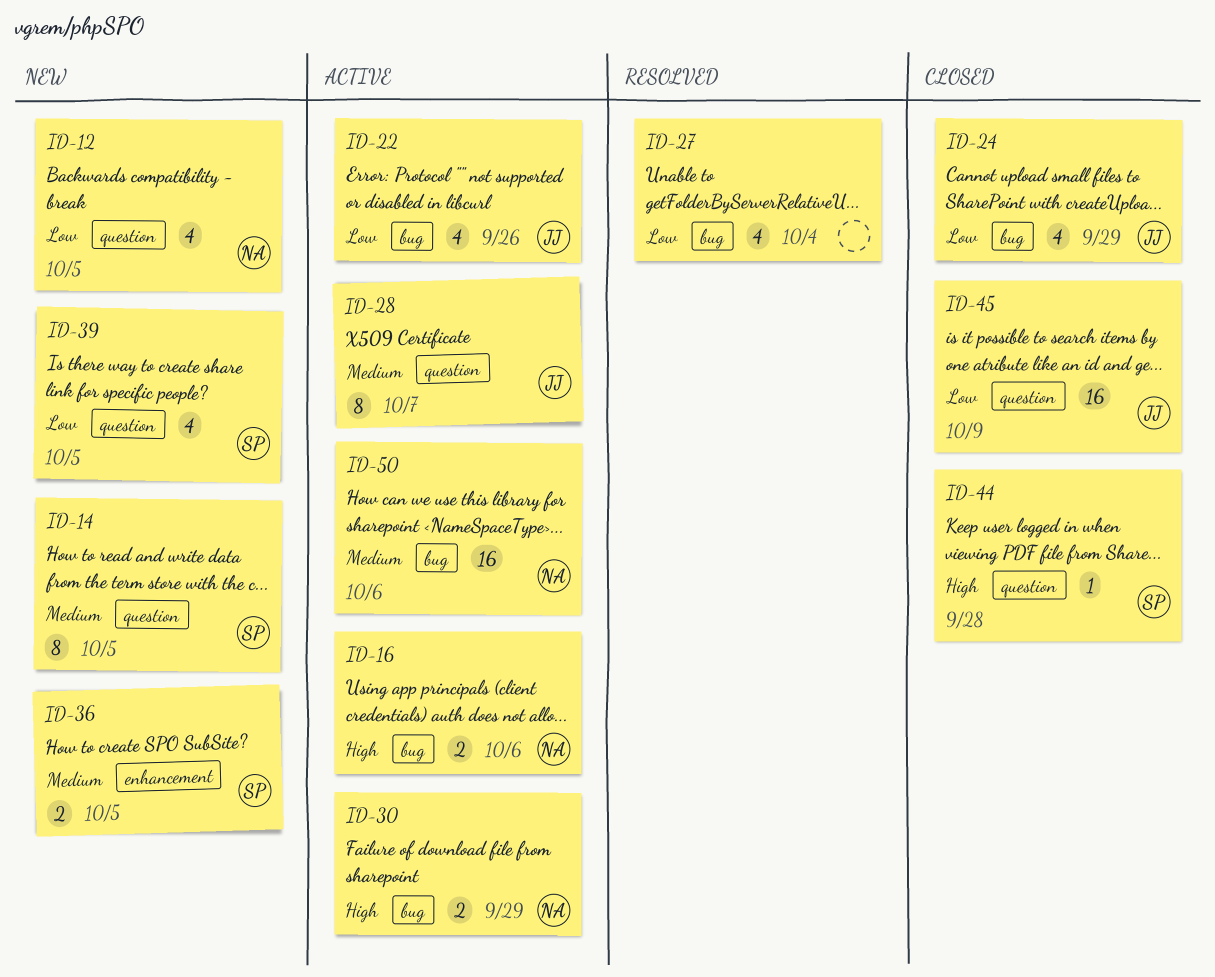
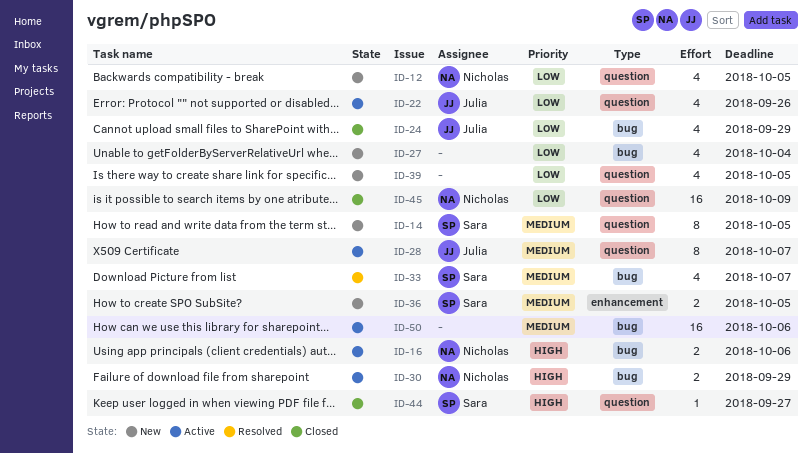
ID-22, label: bug -> question
ID-27, status: Resolved -> New
ID-33: none -> present
ID-39, owner: Sara -> none
ID-44, due: Sep 28 -> Sep 27
ID-45, owner: Julia -> Nicholas
ID-50, owner: Nicholas -> none

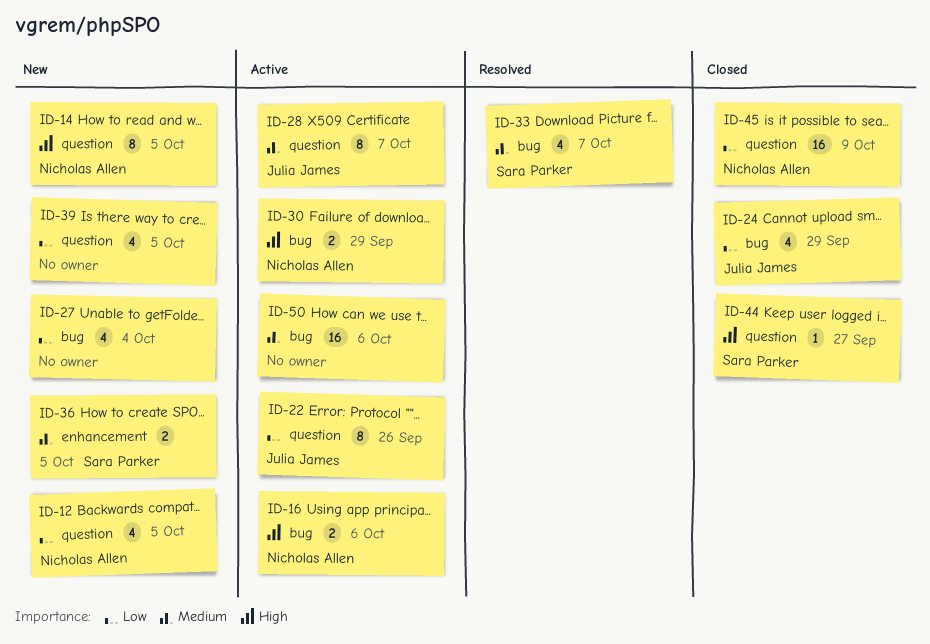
ID-14, owner: Sara Parker -> Nicholas Allen
ID-14, priority: Medium -> High
ID-22, estimate: 4 -> 8

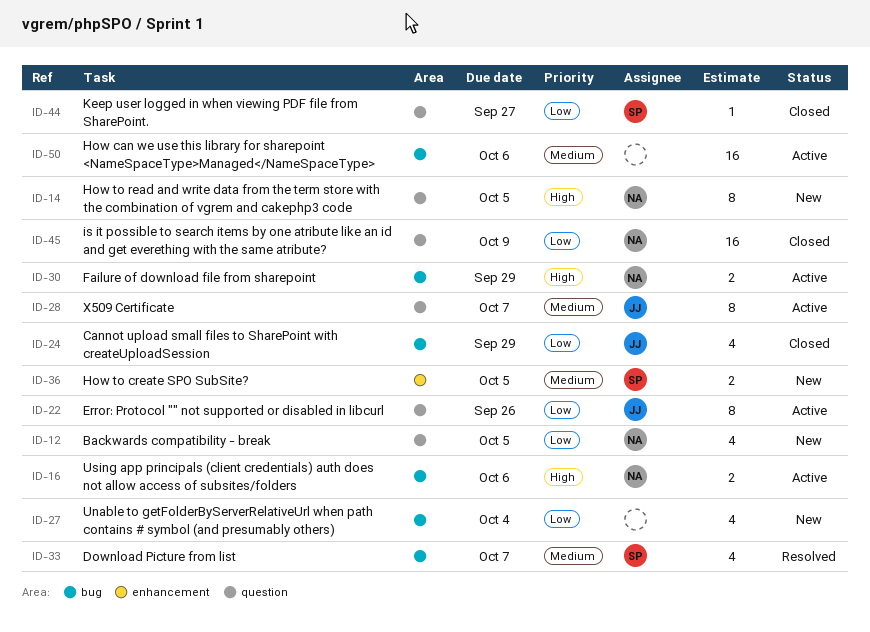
ID-39: present -> none
ID-44, priority: High -> Low

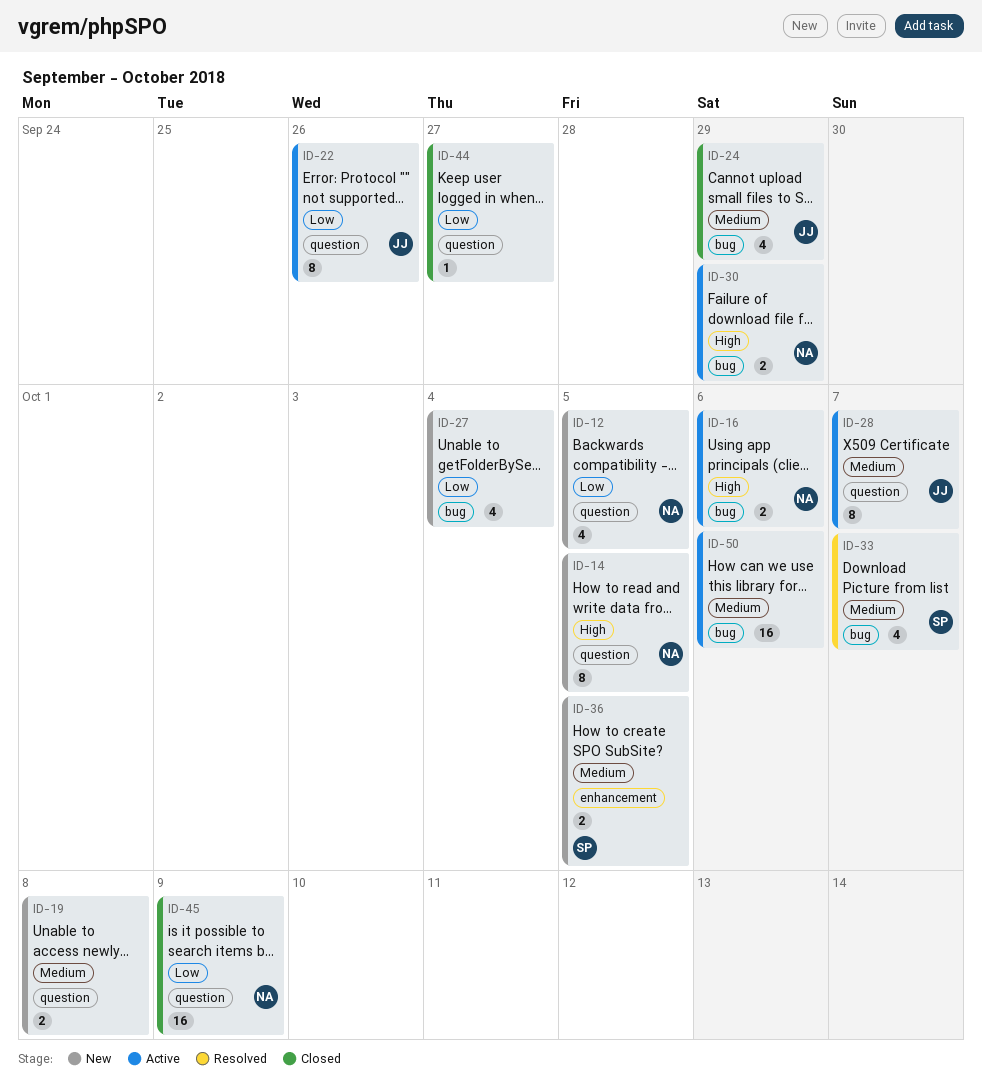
ID-19: none -> present
ID-24, priority: Low -> Medium
ID-44, owner: SP -> none

